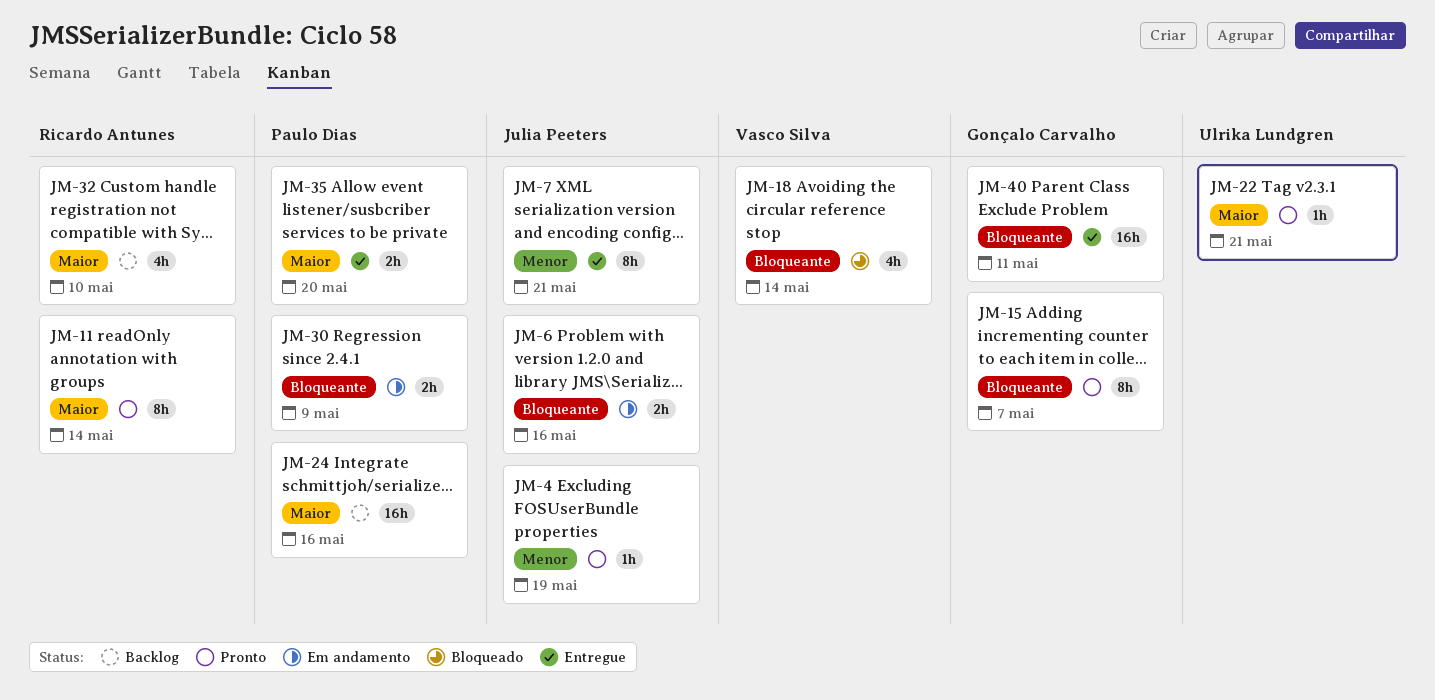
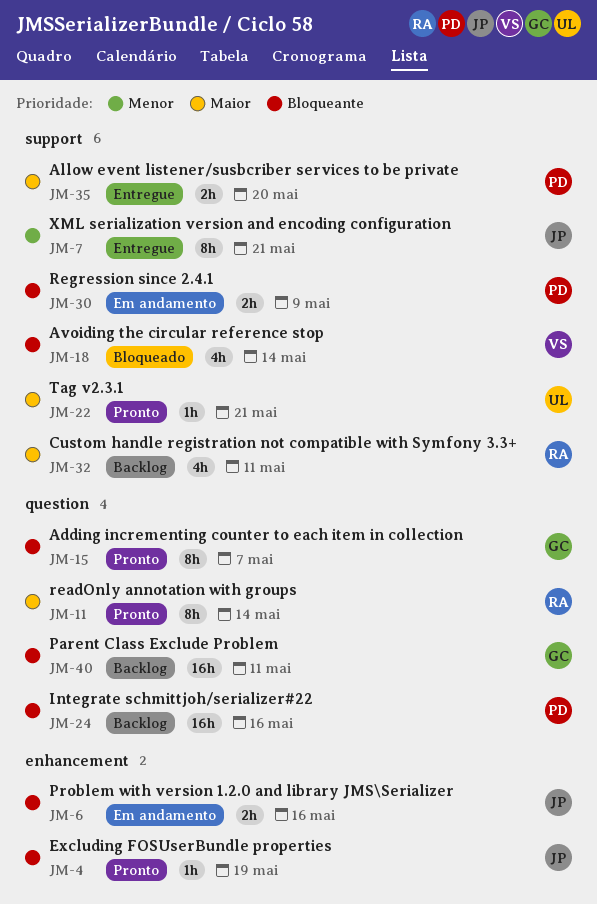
JM-4, priority: Menor -> Bloqueante
JM-24, priority: Maior -> Bloqueante
JM-32, due: May 10 -> May 11
JM-40, status: Entregue -> Backlog

